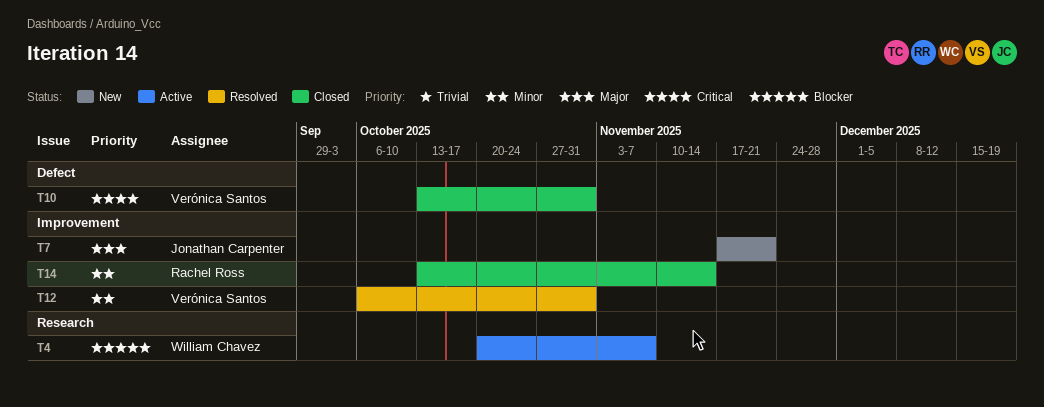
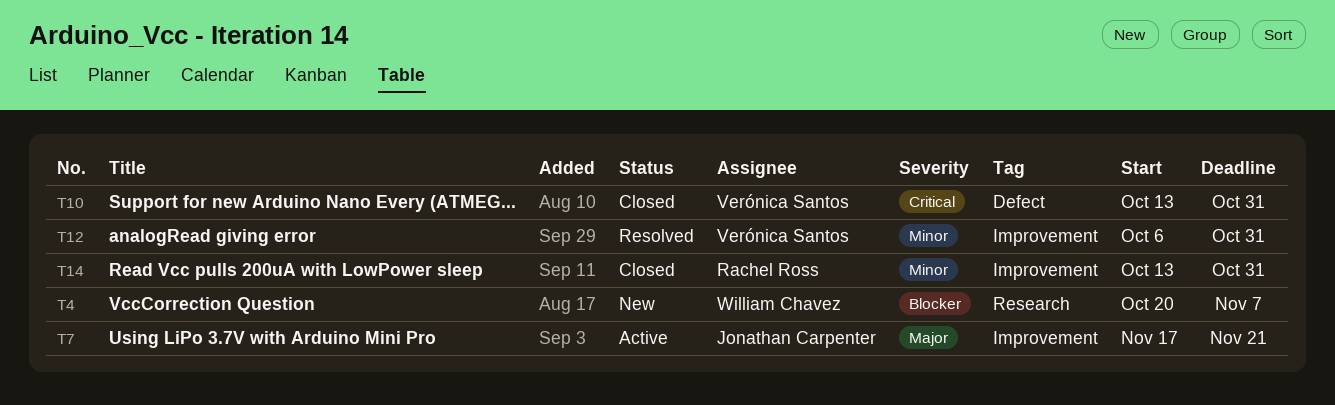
T4, status: Active -> New
T7, status: New -> Active
T14, due: Nov 14 -> Oct 31

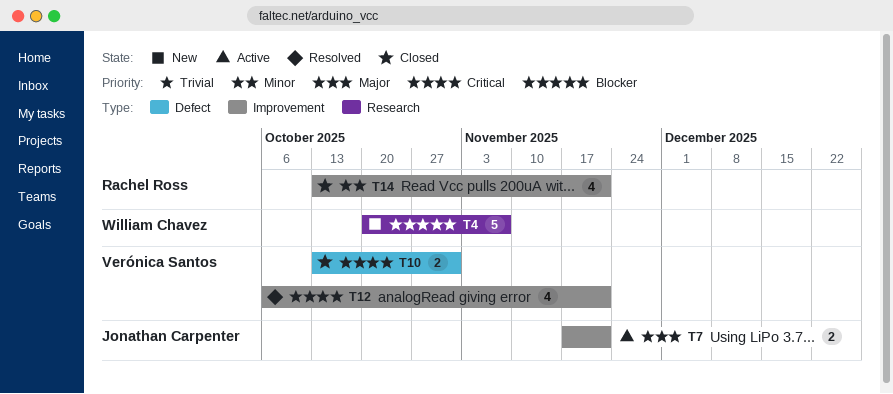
T12, priority: Minor -> Critical
T12, due: Oct 31 -> Nov 21
T14, due: Oct 31 -> Nov 21

